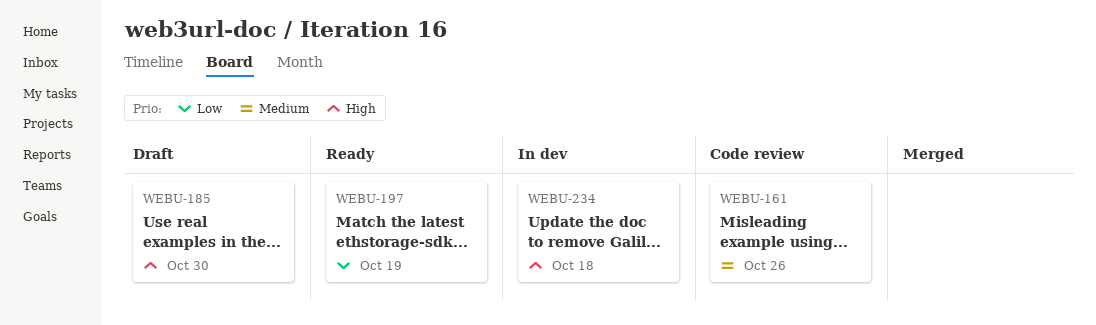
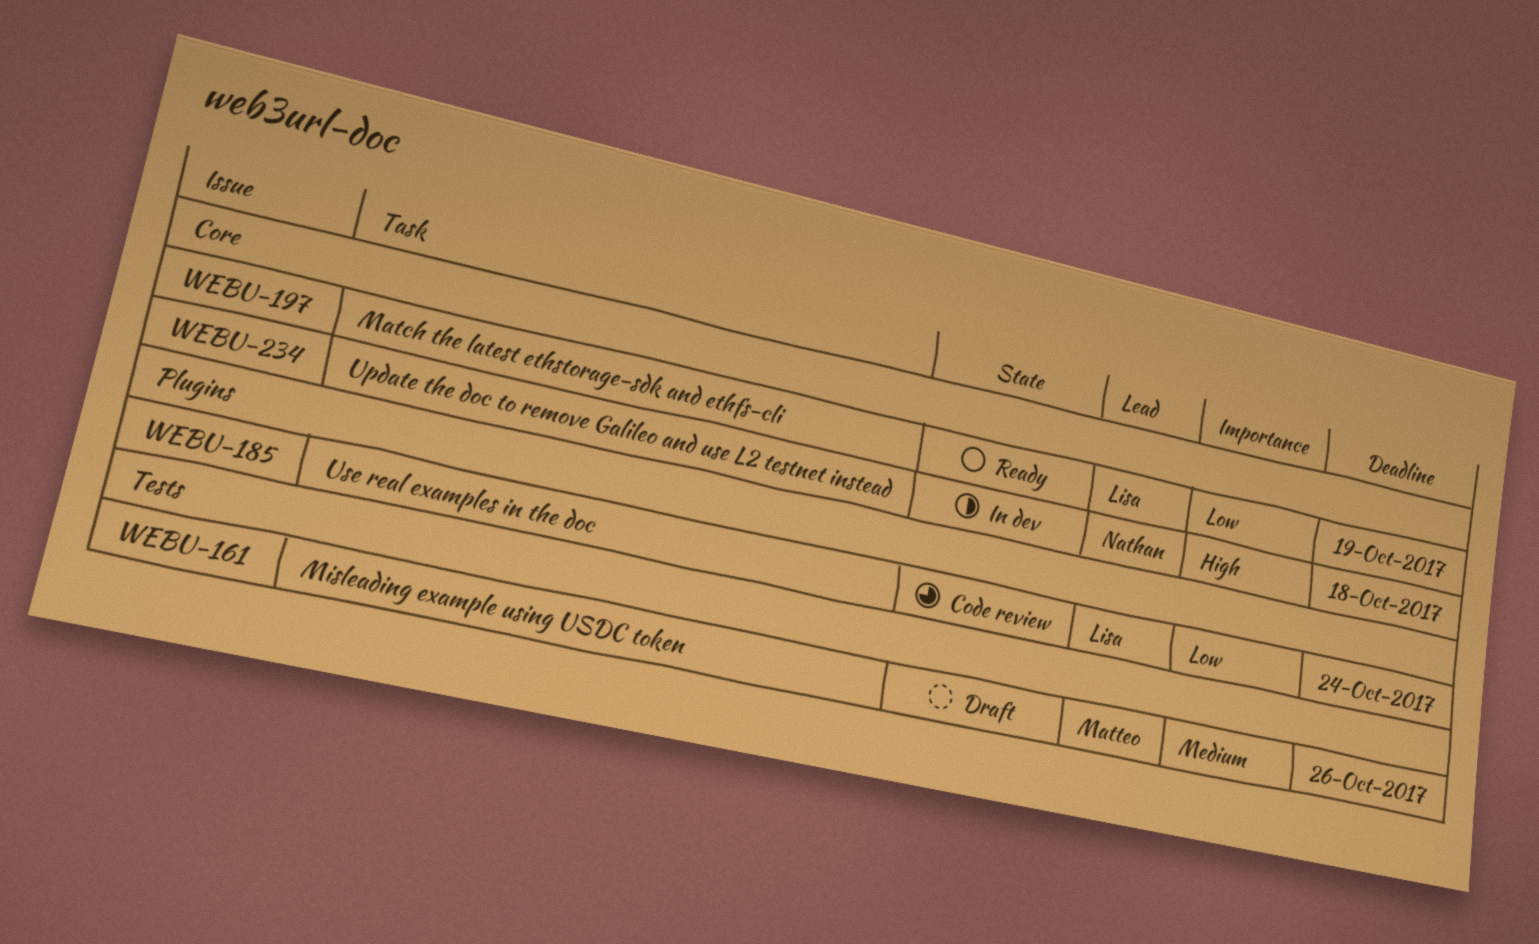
WEBU-161, status: Code review -> Draft
WEBU-185, status: Draft -> Code review
WEBU-185, priority: High -> Low
WEBU-185, due: Oct 30 -> Oct 24

